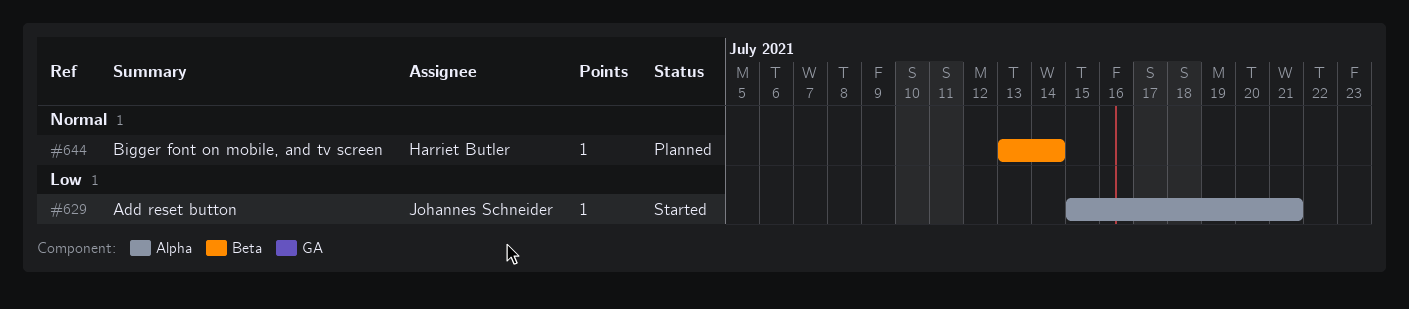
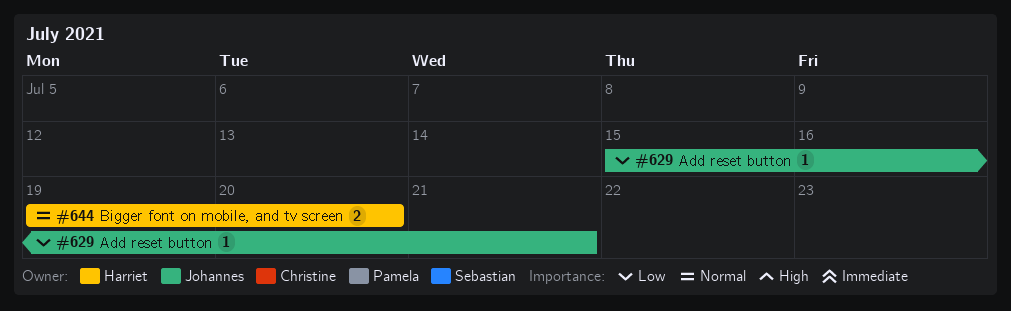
#644, estimate: 1 -> 2
#644, start: Jul 13 -> Jul 19
#644, due: Jul 14 -> Jul 20

